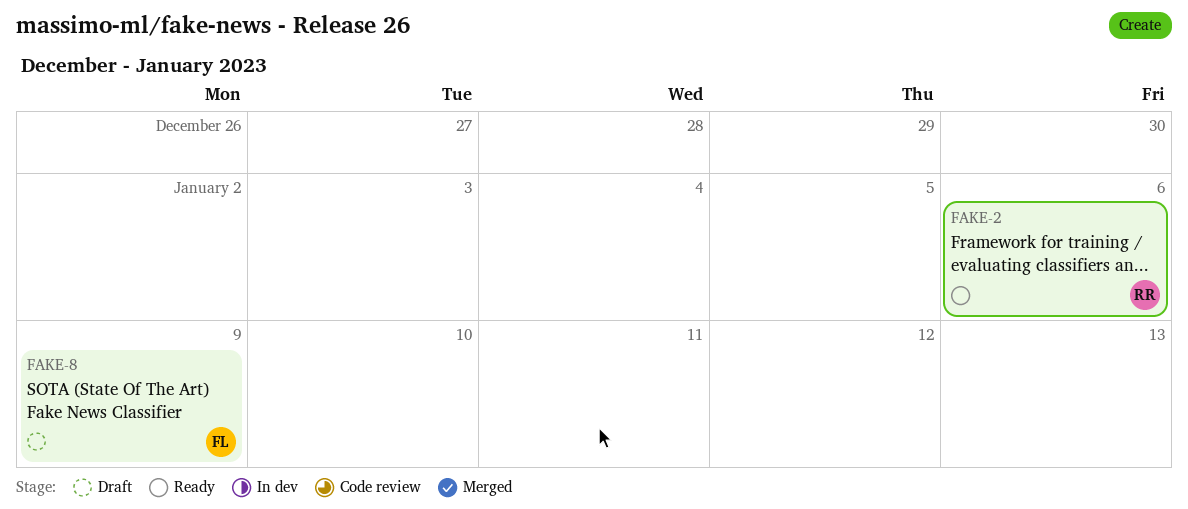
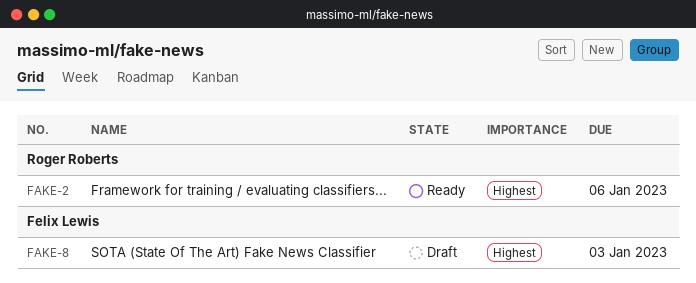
FAKE-8, due: Jan 9 -> Jan 3

